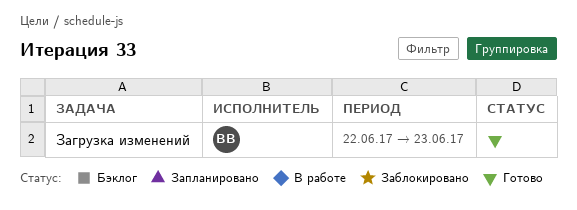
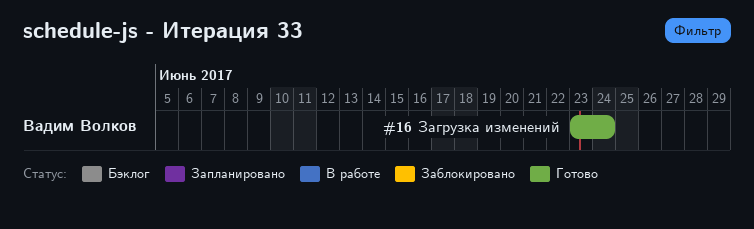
Загрузка изменений, start: Jun 22 -> Jun 23
Загрузка изменений, due: Jun 23 -> Jun 24

